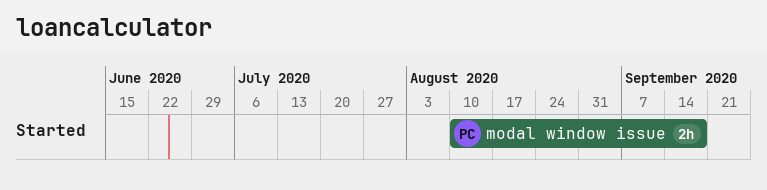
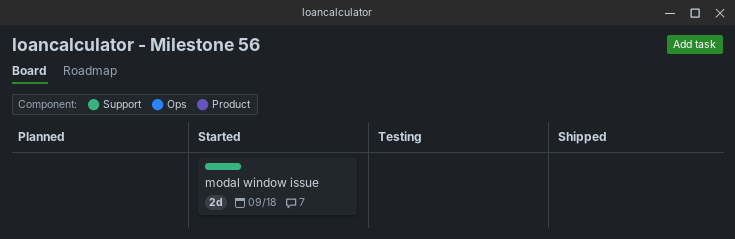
modal window issue, estimate: 2h -> 2d

